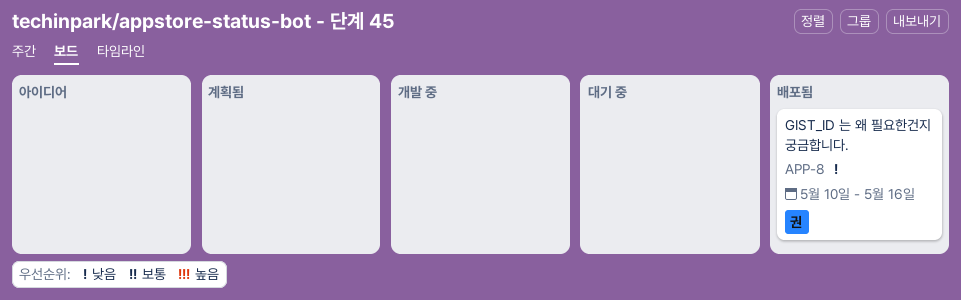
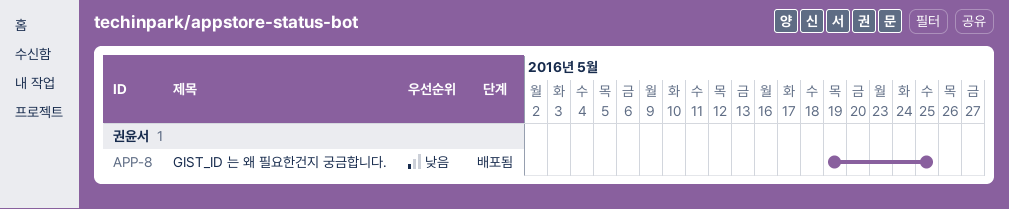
APP-8, start: May 10 -> May 19
APP-8, due: May 16 -> May 25

